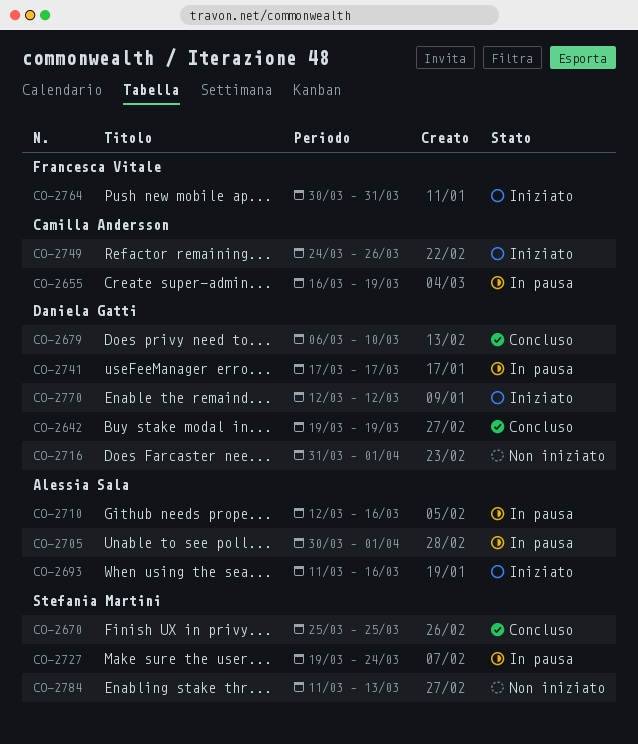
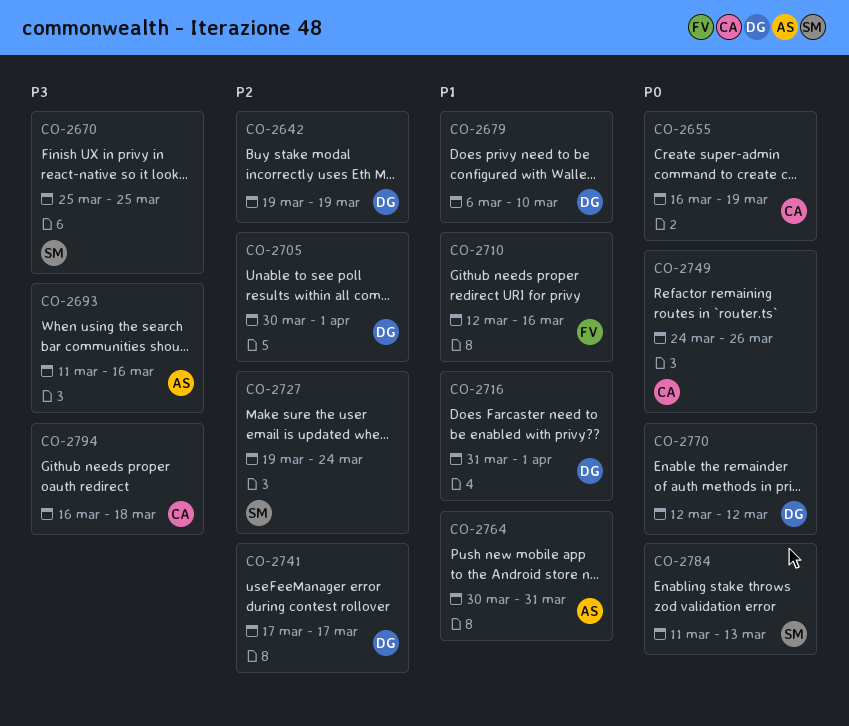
CO-2705, owner: Alessia Sala -> Daniela Gatti
CO-2710, owner: Alessia Sala -> Francesca Vitale
CO-2764, owner: Francesca Vitale -> Alessia Sala
CO-2794: none -> present

